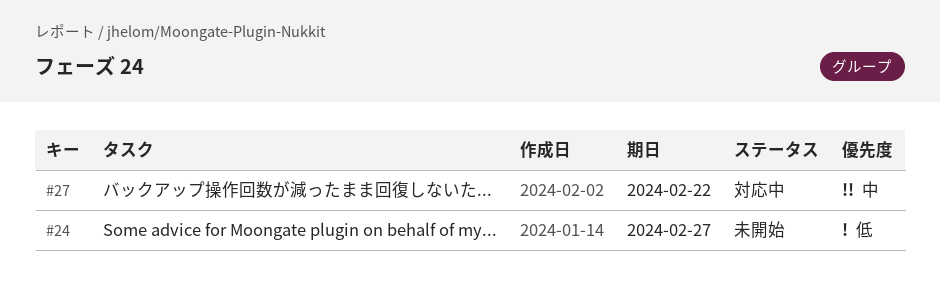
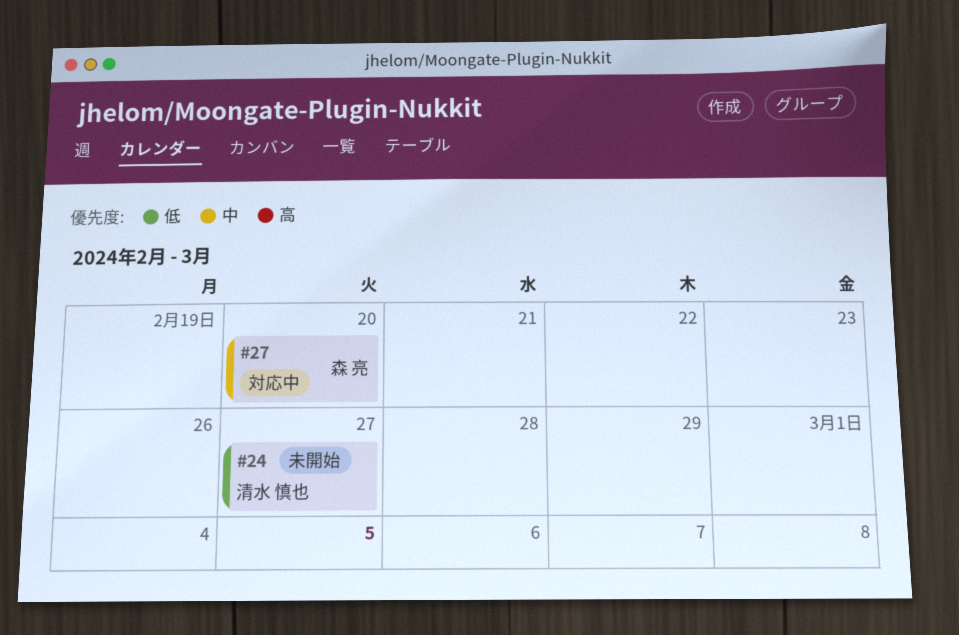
#27, due: Feb 22 -> Feb 20

